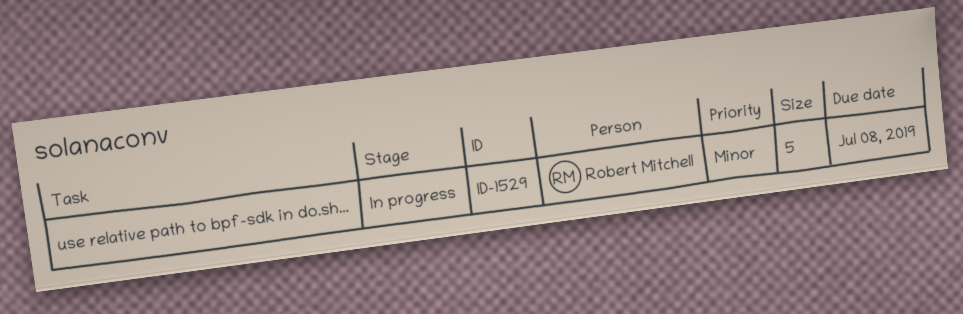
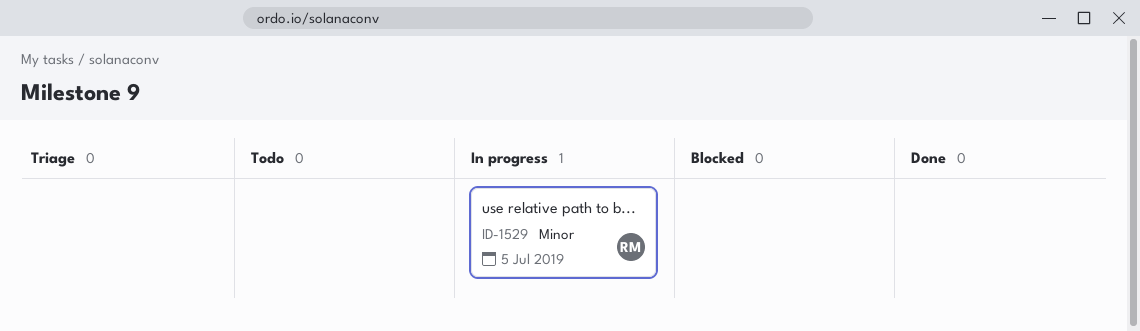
ID-1529, due: Jul 8 -> Jul 5

